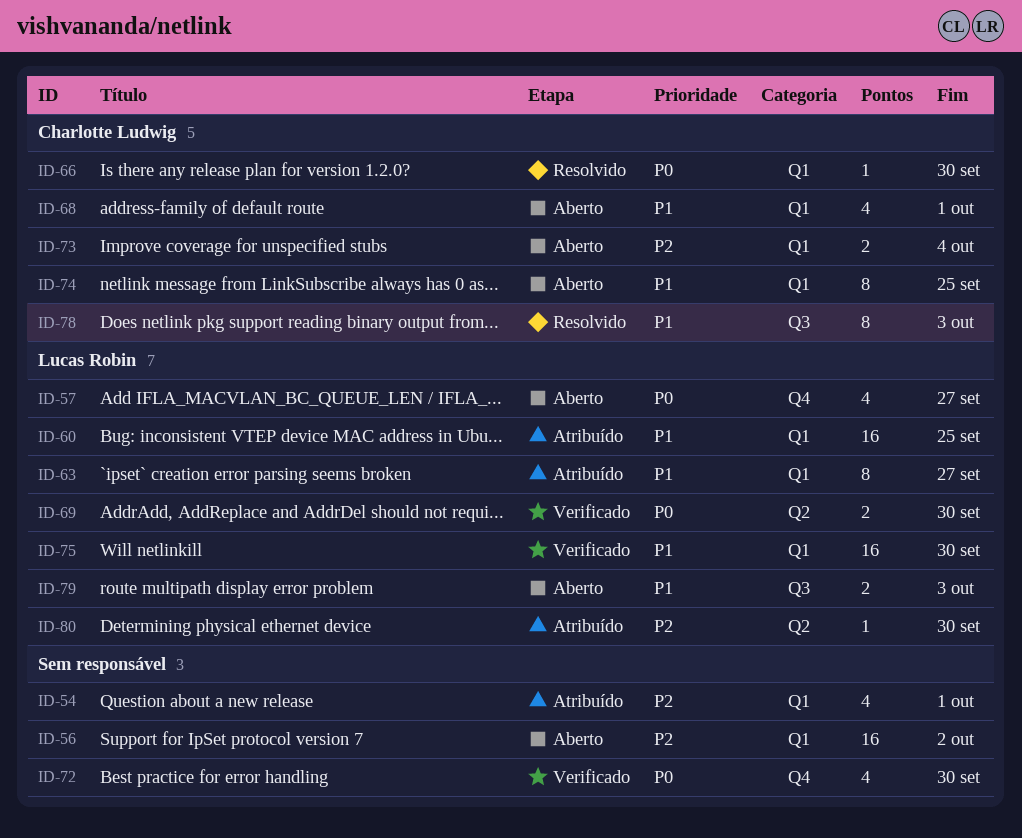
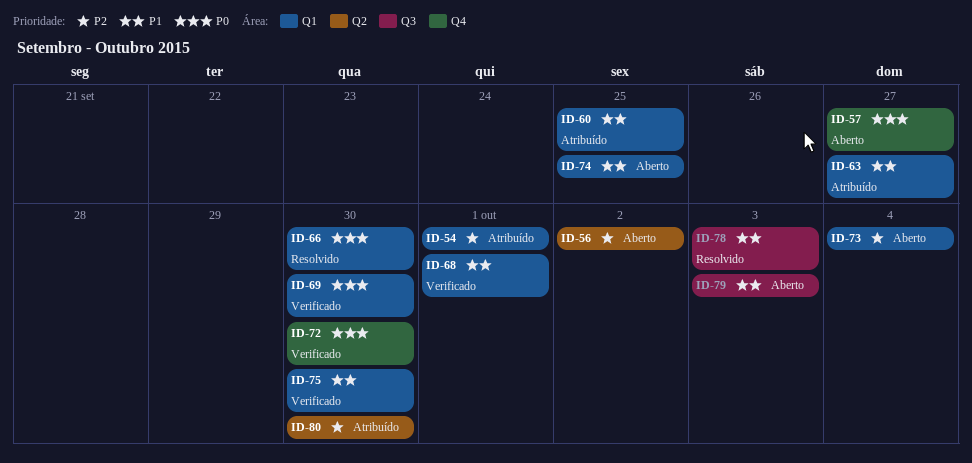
ID-56, label: Q1 -> Q2
ID-68, status: Aberto -> Verificado
ID-69, label: Q2 -> Q1

